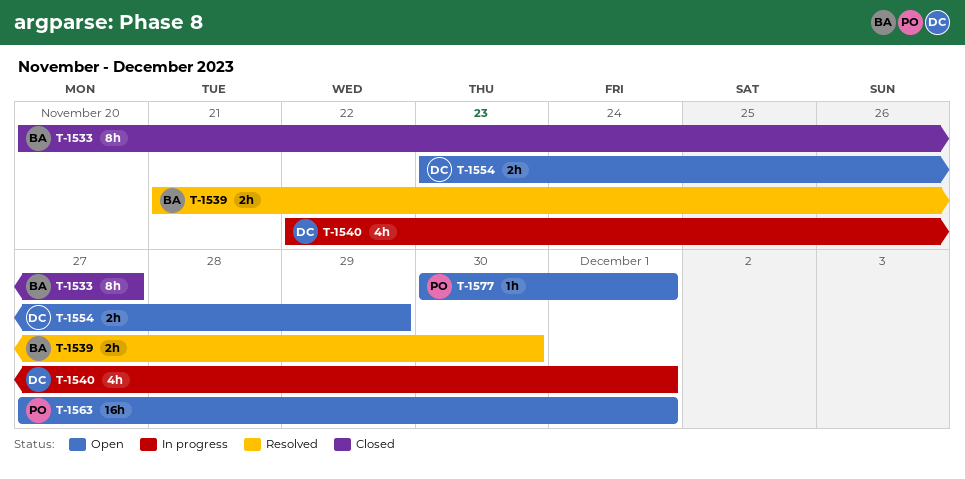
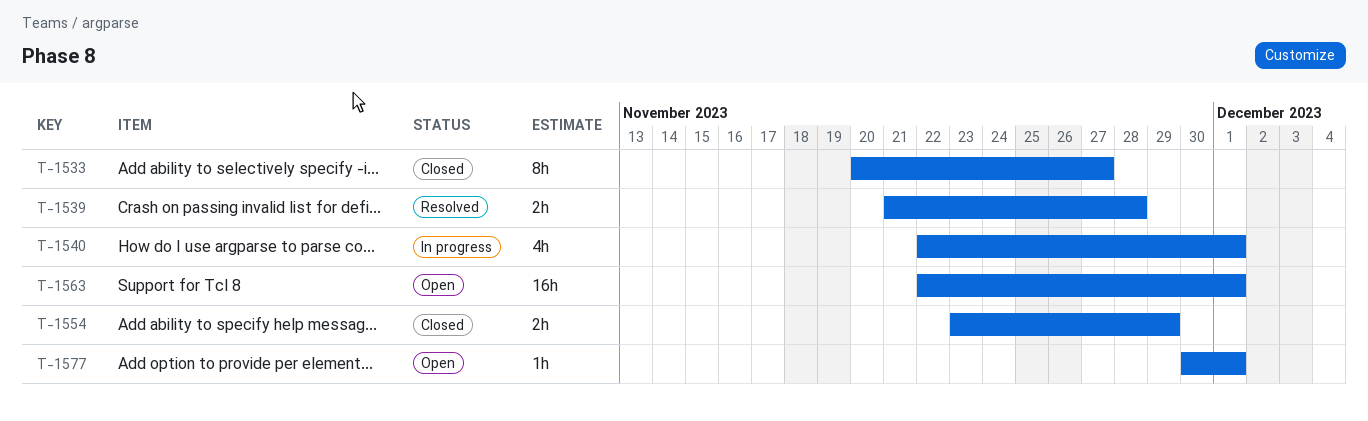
T-1539, due: Nov 30 -> Nov 28
T-1554, status: Open -> Closed
T-1563, start: Nov 27 -> Nov 22

